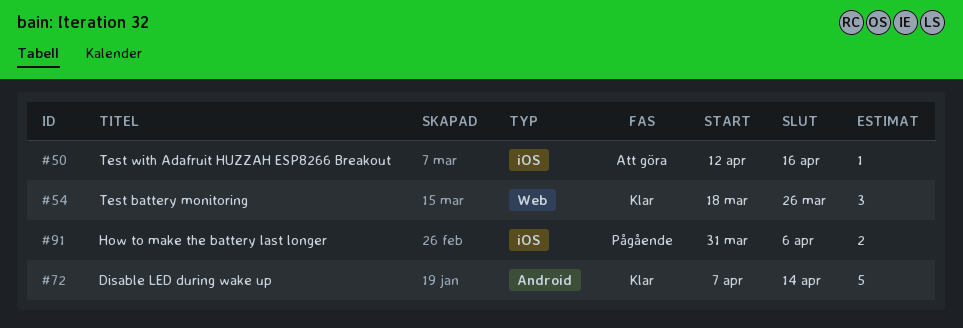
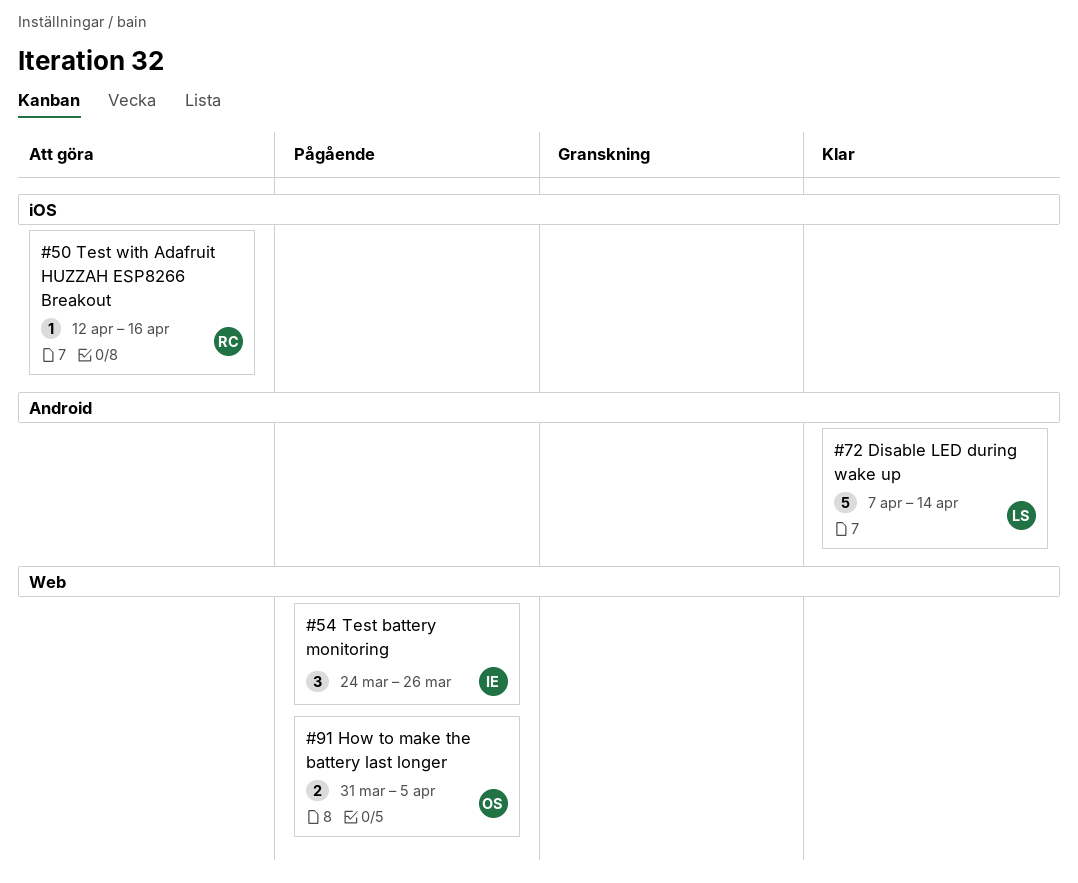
#54, status: Klar -> Pågående
#54, start: Mar 18 -> Mar 24
#91, label: iOS -> Web
#91, due: Apr 6 -> Apr 5

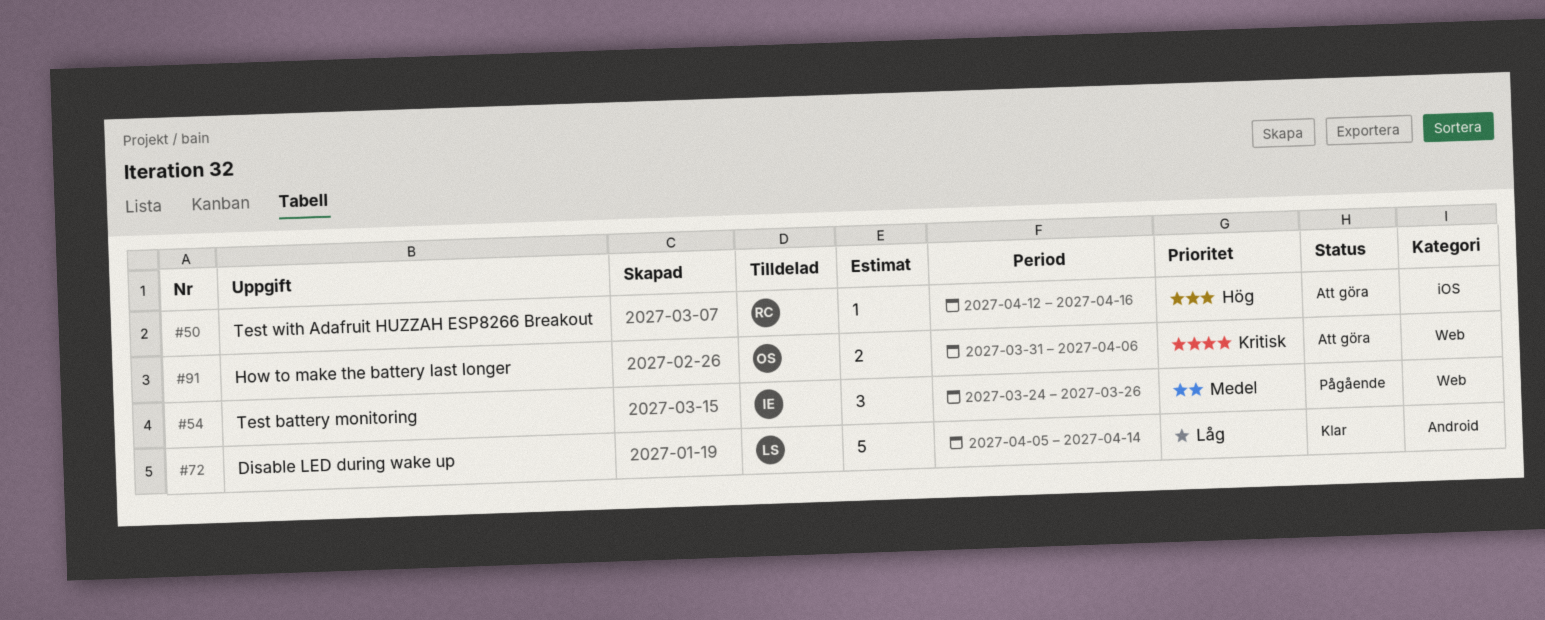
#72, start: Apr 7 -> Apr 5
#91, status: Pågående -> Att göra
#91, due: Apr 5 -> Apr 6

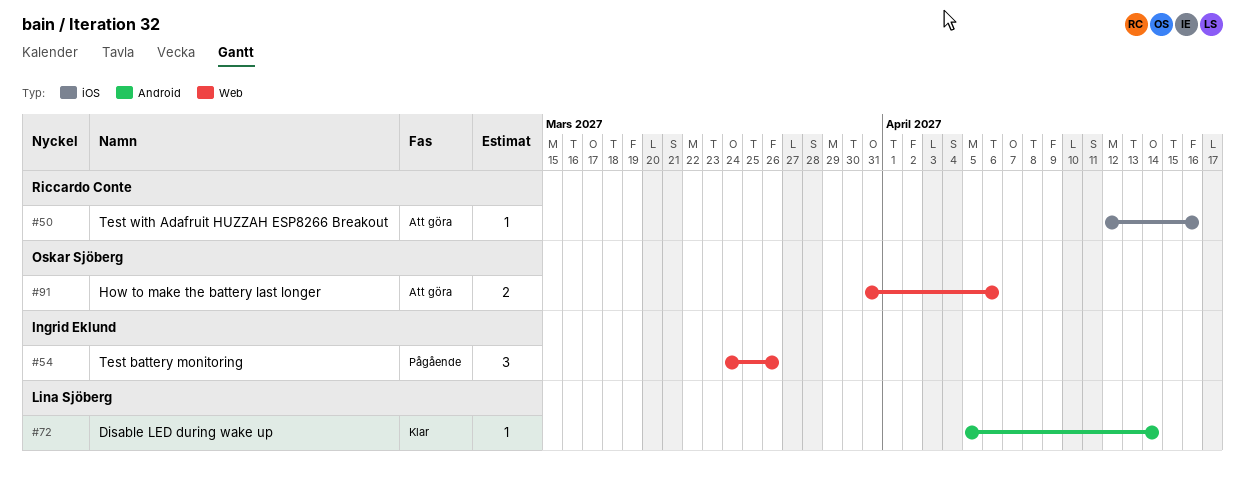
#72, estimate: 5 -> 1

